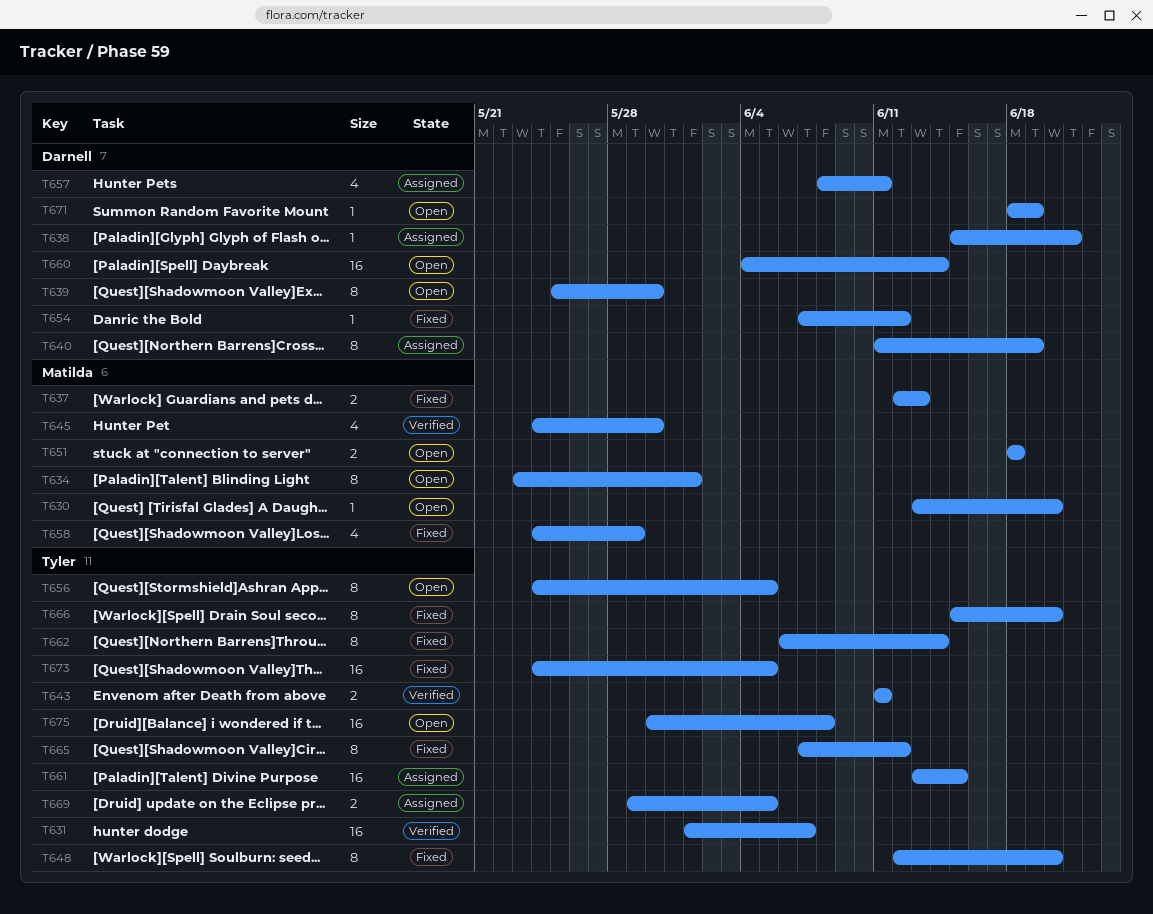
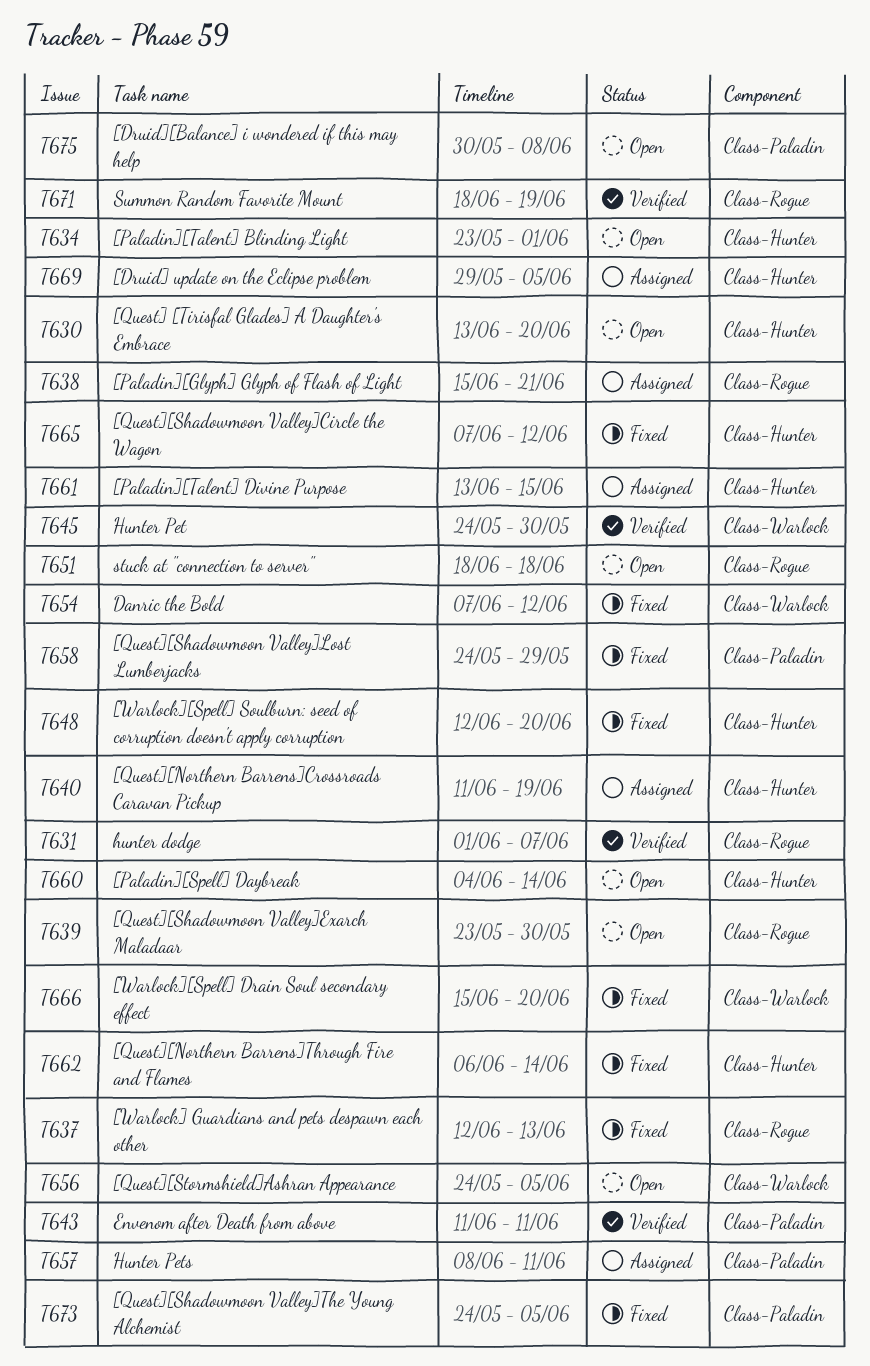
T639, start: May 25 -> May 23
T671, status: Open -> Verified

